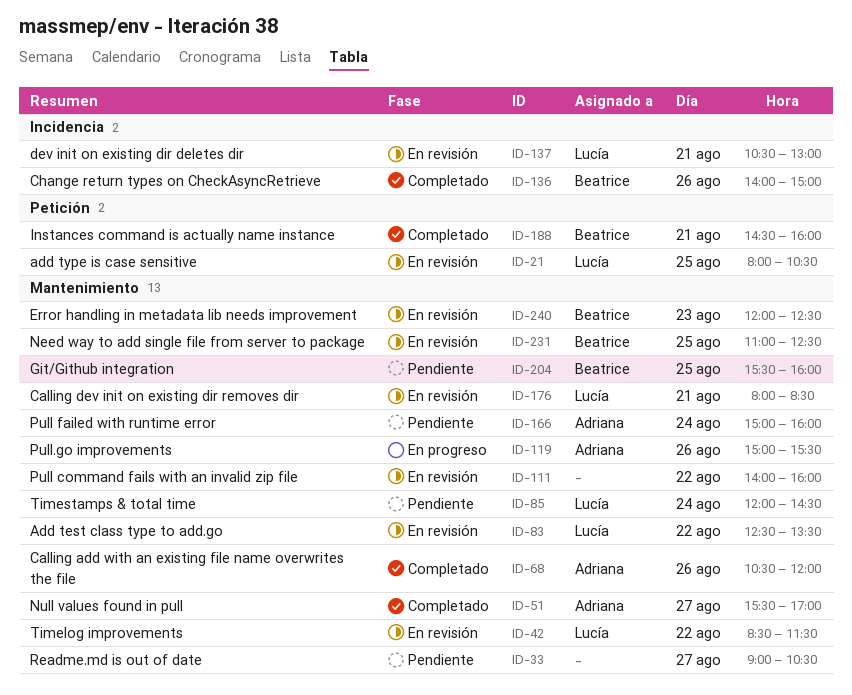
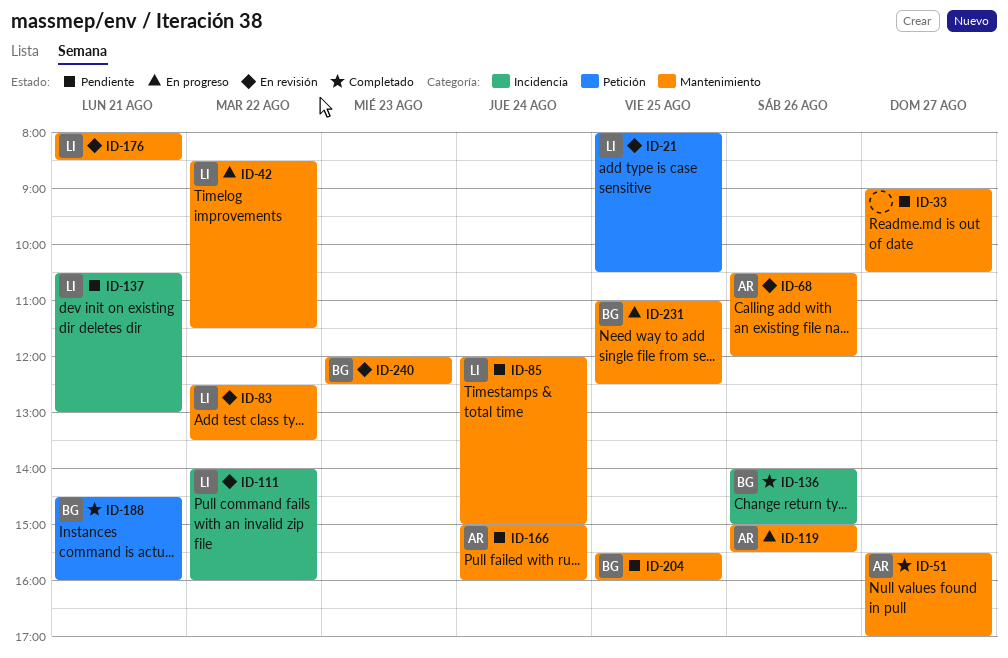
ID-42, status: En revisión -> En progreso
ID-68, status: Completado -> En revisión
ID-85, ends: 14:30 -> 15:00
ID-111, owner: none -> Lucía
ID-111, label: Mantenimiento -> Incidencia
ID-137, status: En revisión -> Pendiente
ID-231, status: En revisión -> En progreso

